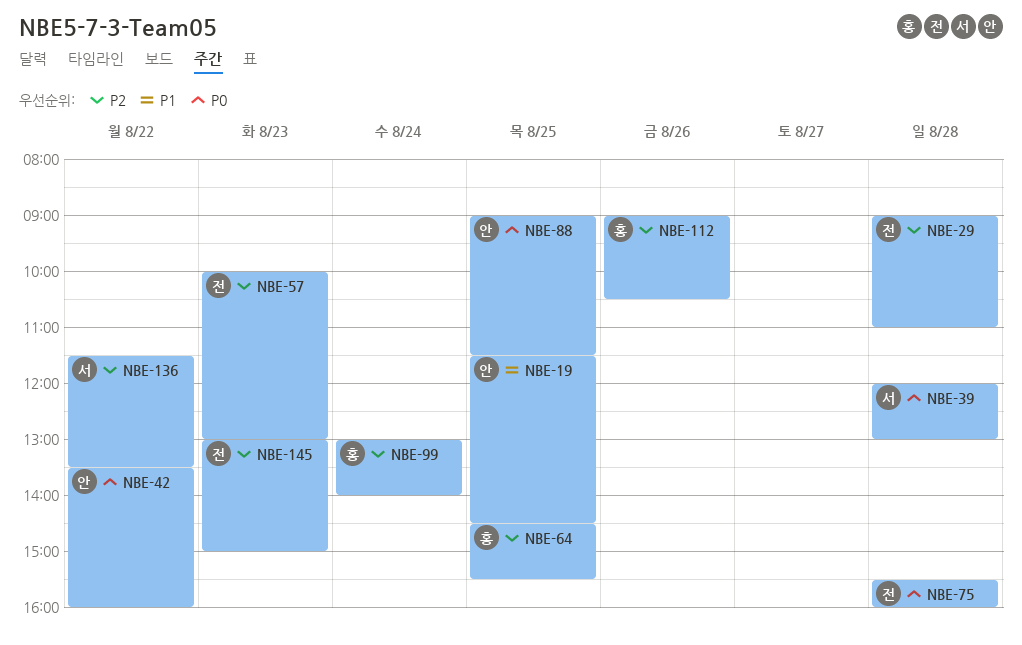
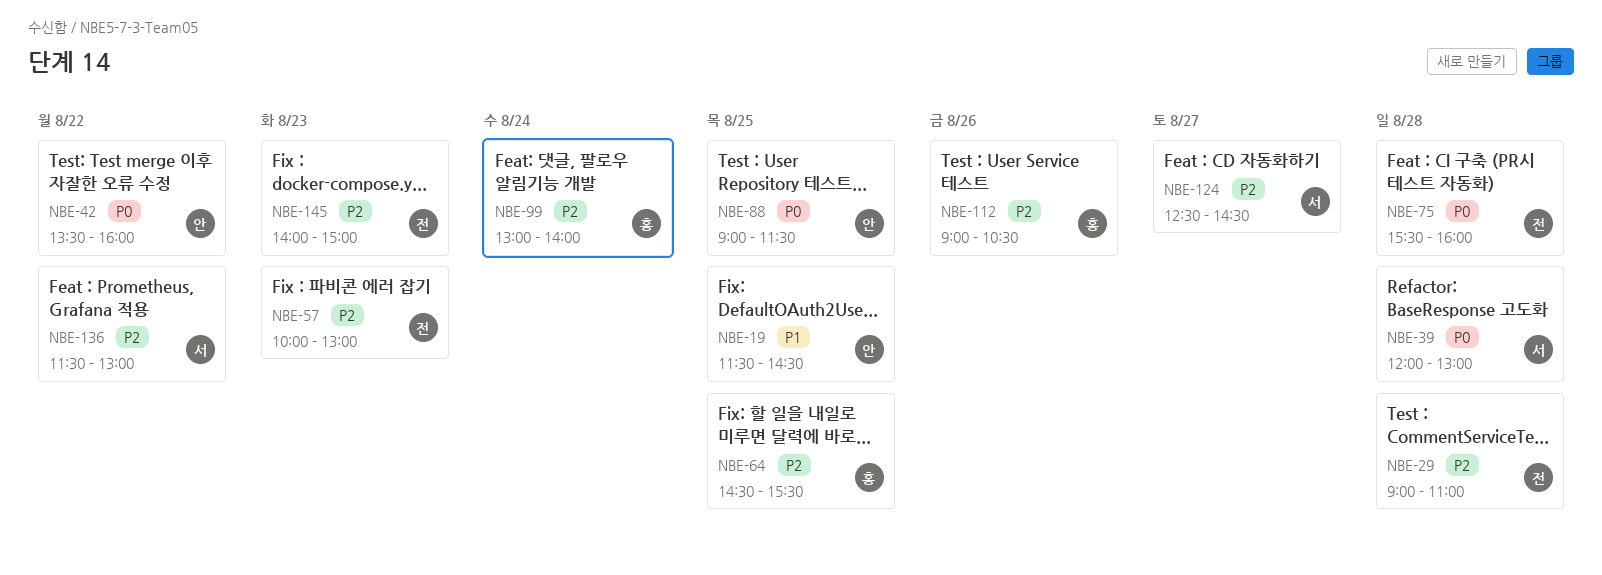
NBE-124: none -> present
NBE-136, ends: 13:30 -> 13:00
NBE-145, begins: 13:00 -> 14:00

